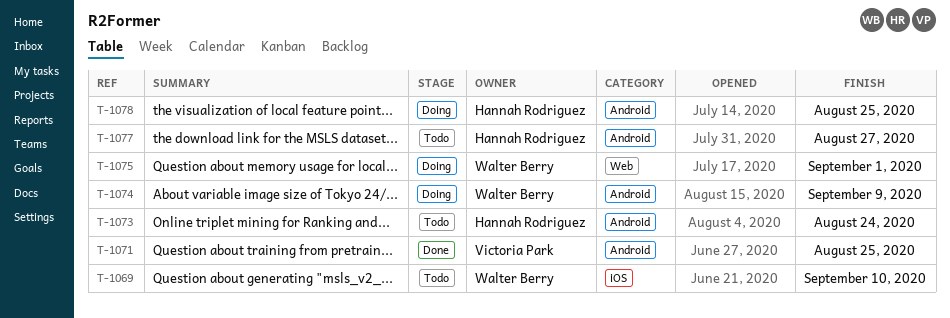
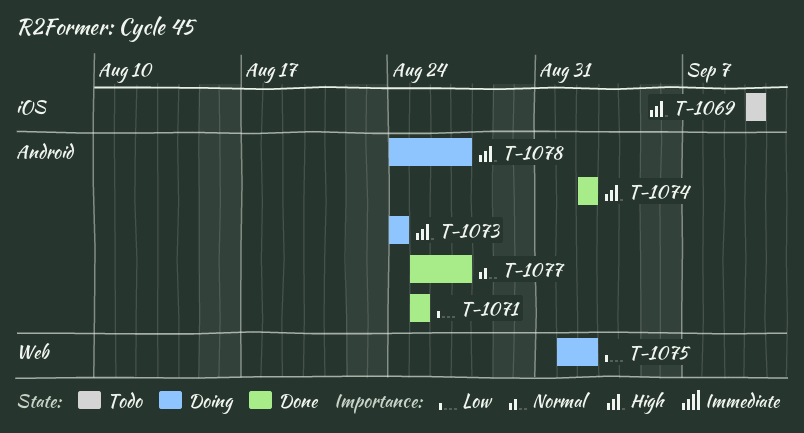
T-1073, status: Todo -> Doing
T-1074, status: Doing -> Done
T-1074, due: Sep 9 -> Sep 2
T-1075, due: Sep 1 -> Sep 2
T-1077, status: Todo -> Done
T-1078, due: Aug 25 -> Aug 27

